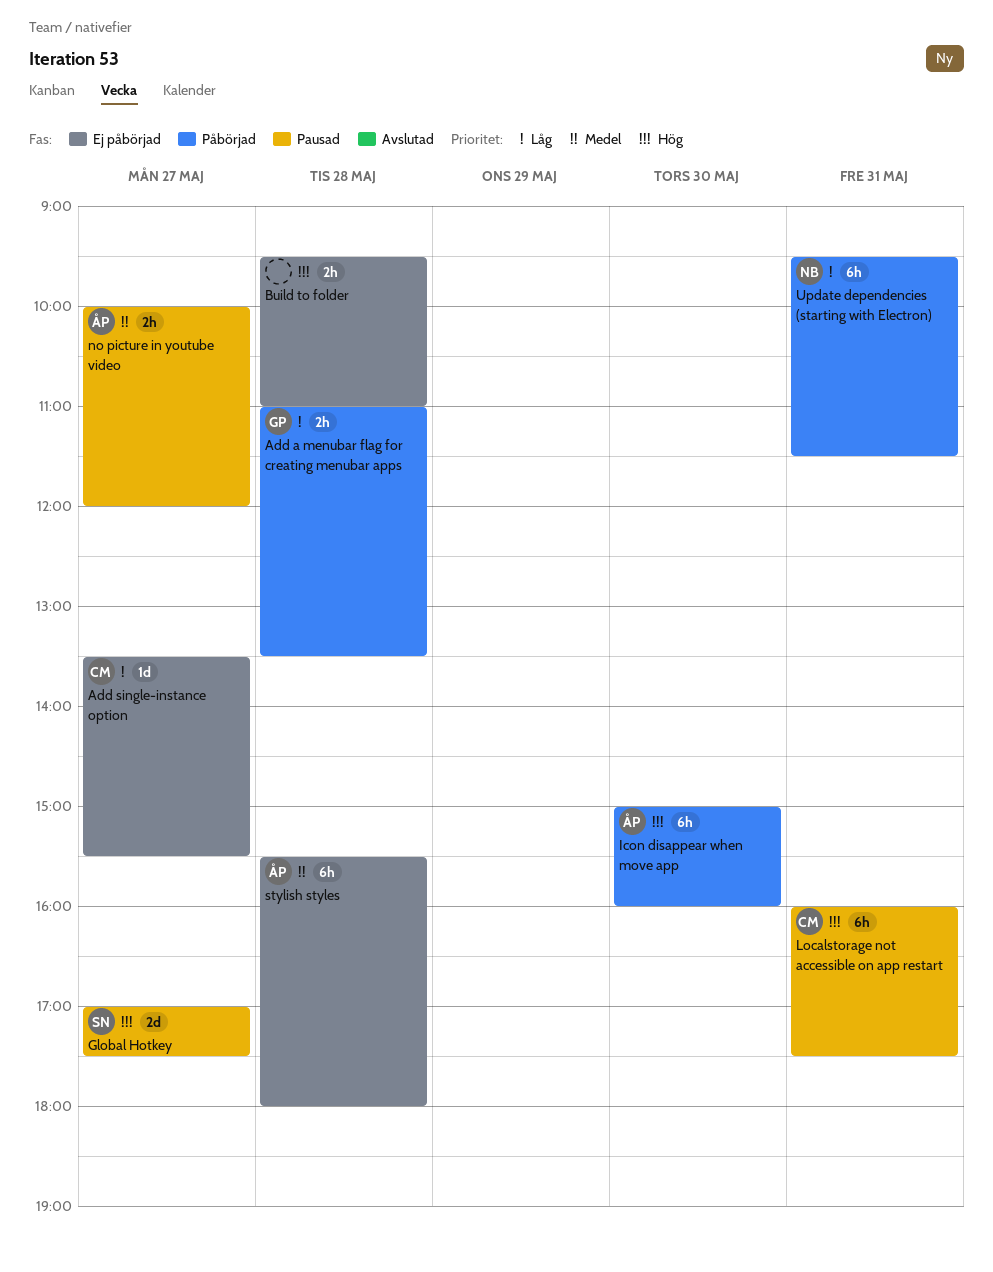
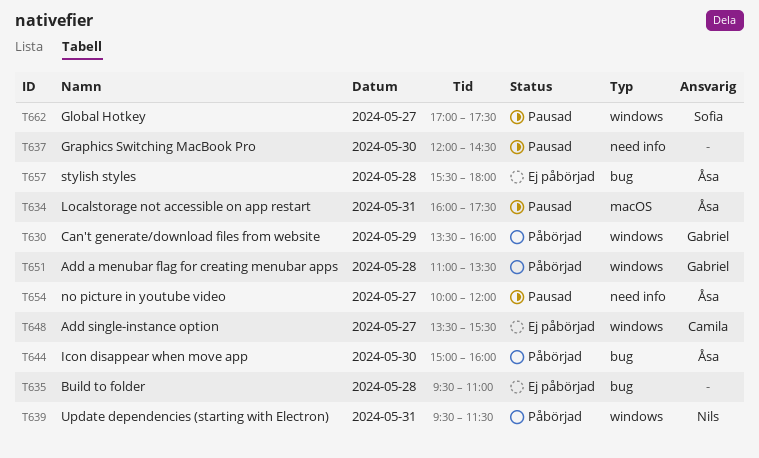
Can't generate/download files from website: none -> present
Graphics Switching MacBook Pro: none -> present
Localstorage not accessible on app restart, owner: Camila -> Åsa

